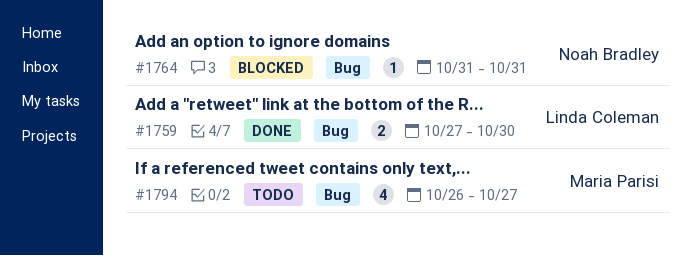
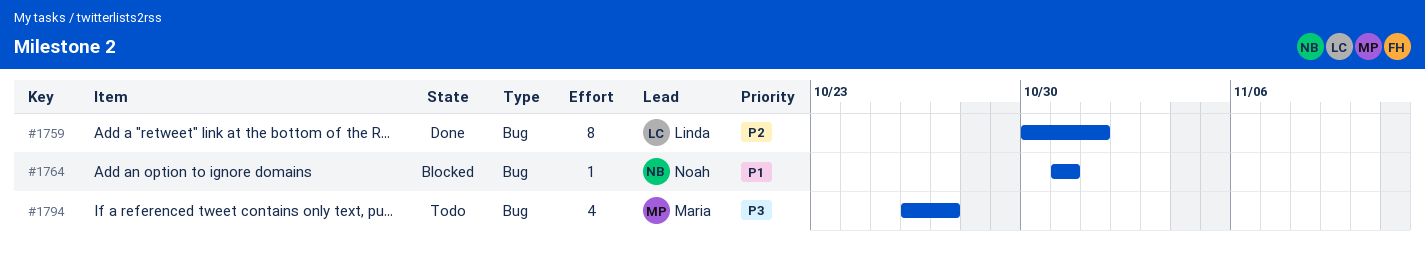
#1759, estimate: 2 -> 8
#1759, start: Oct 27 -> Oct 30
#1759, due: Oct 30 -> Nov 1

